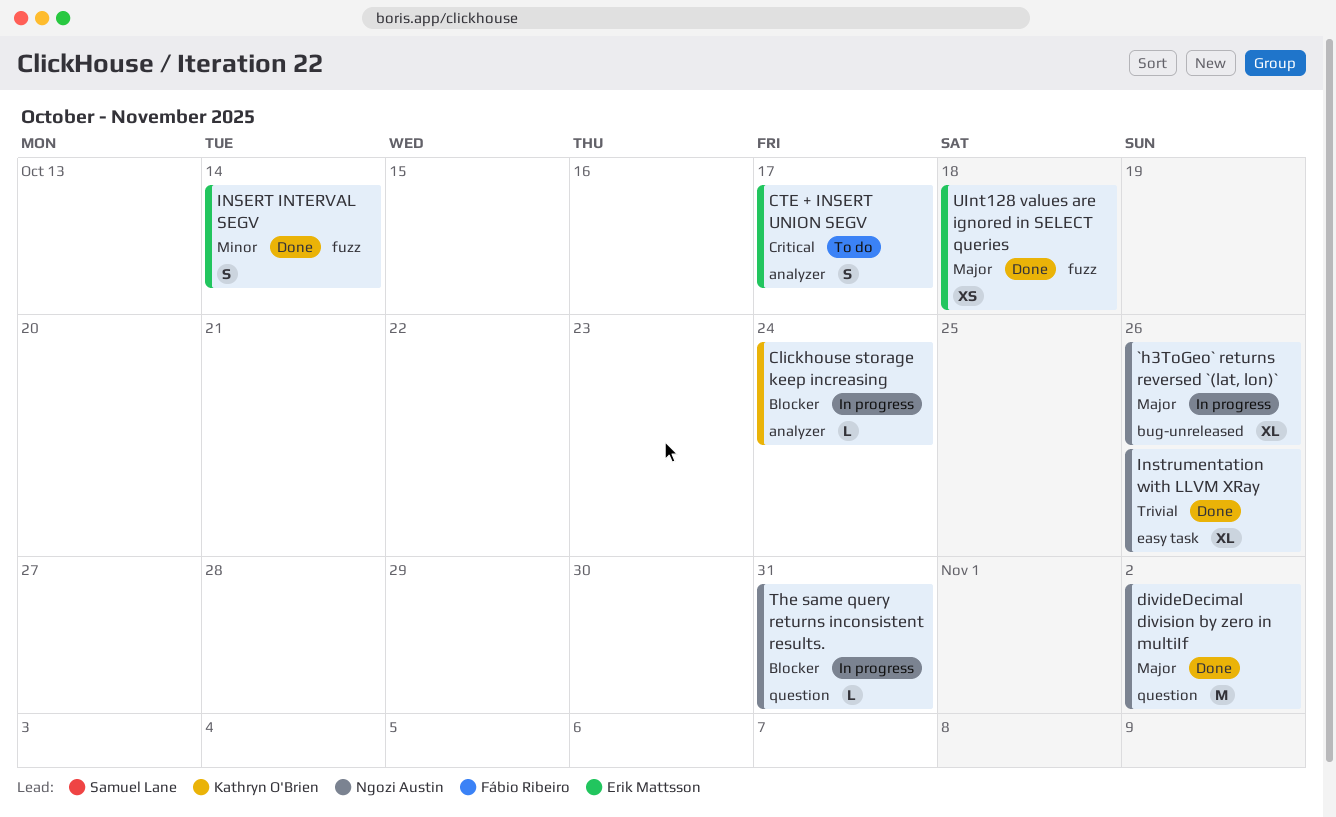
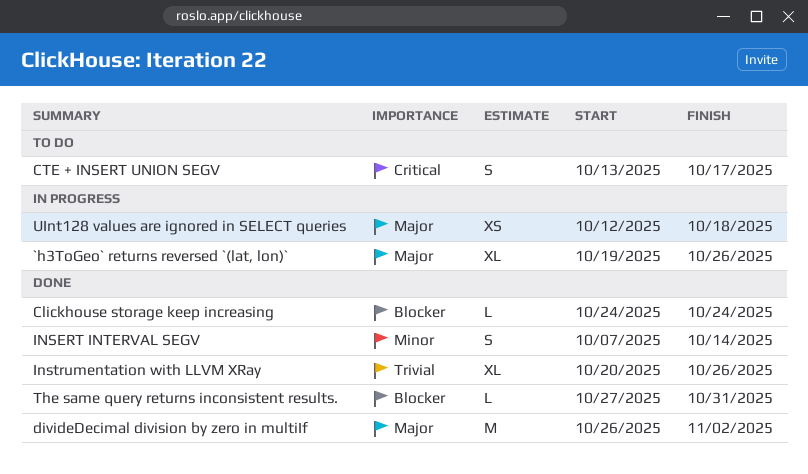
Clickhouse storage keep increasing, status: In progress -> Done
The same query returns inconsistent results., status: In progress -> Done
UInt128 values are ignored in SELECT queries, status: Done -> In progress

